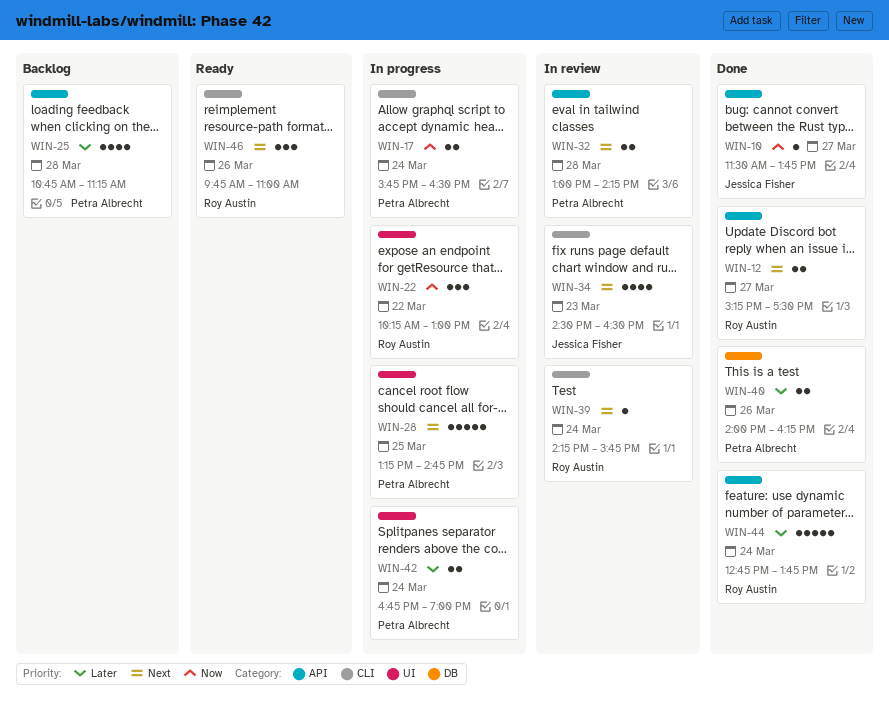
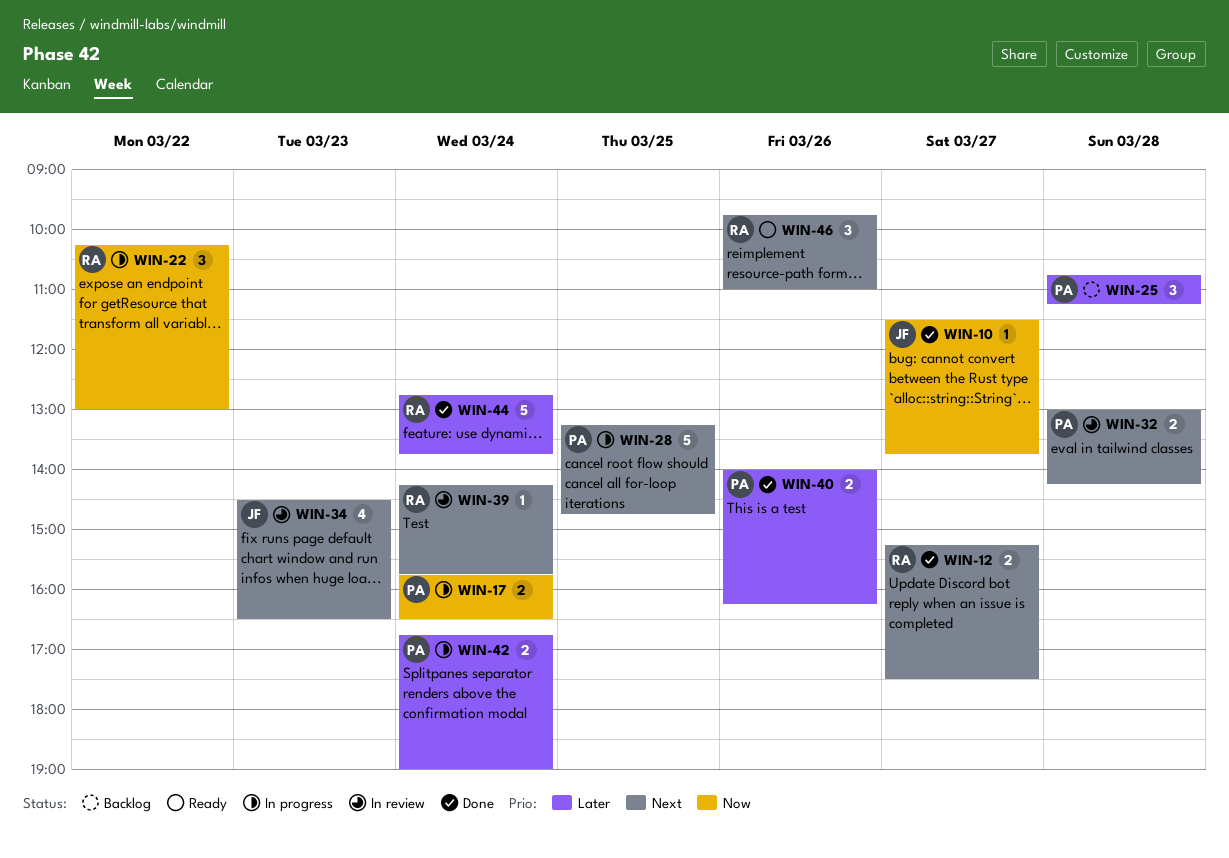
WIN-25, estimate: 4 -> 3

